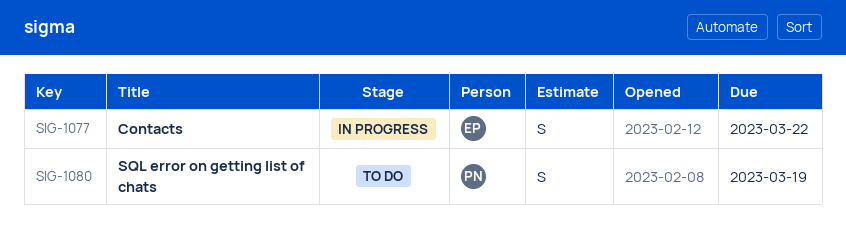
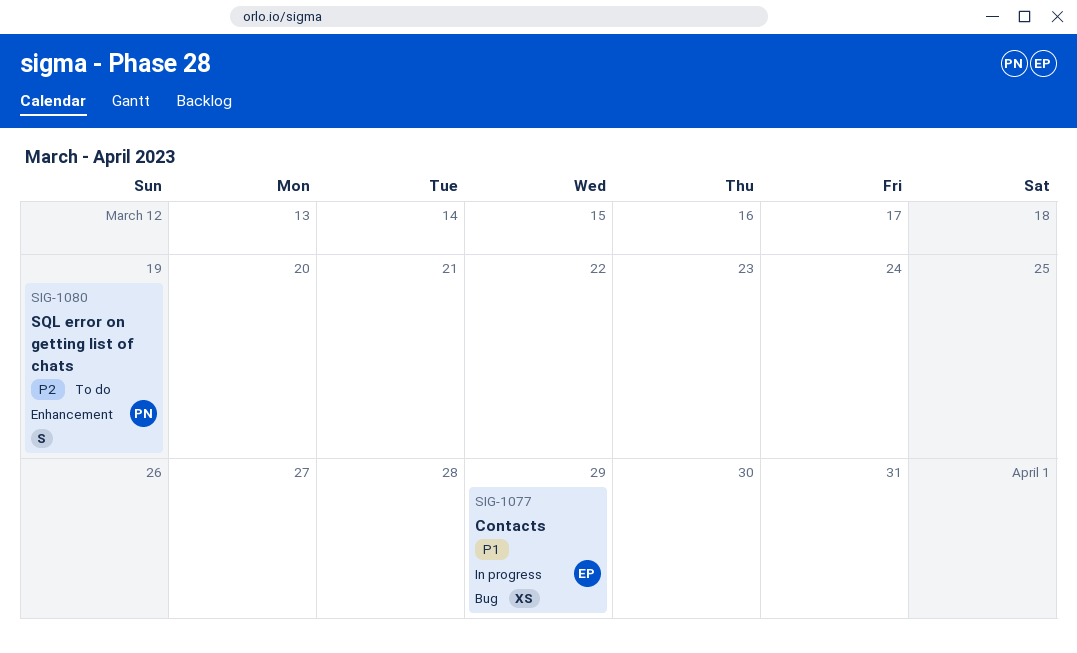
SIG-1077, estimate: S -> XS
SIG-1077, due: Mar 22 -> Mar 29

